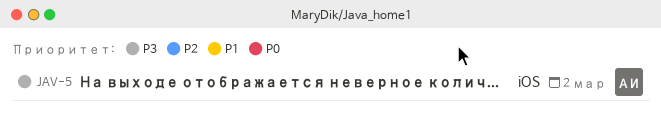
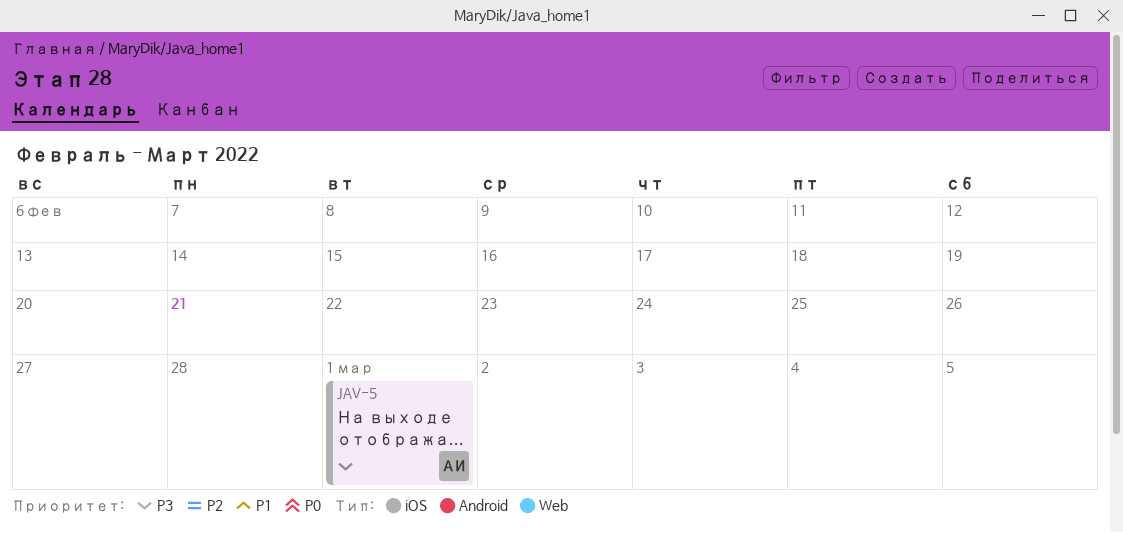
JAV-5, due: Mar 2 -> Mar 1

